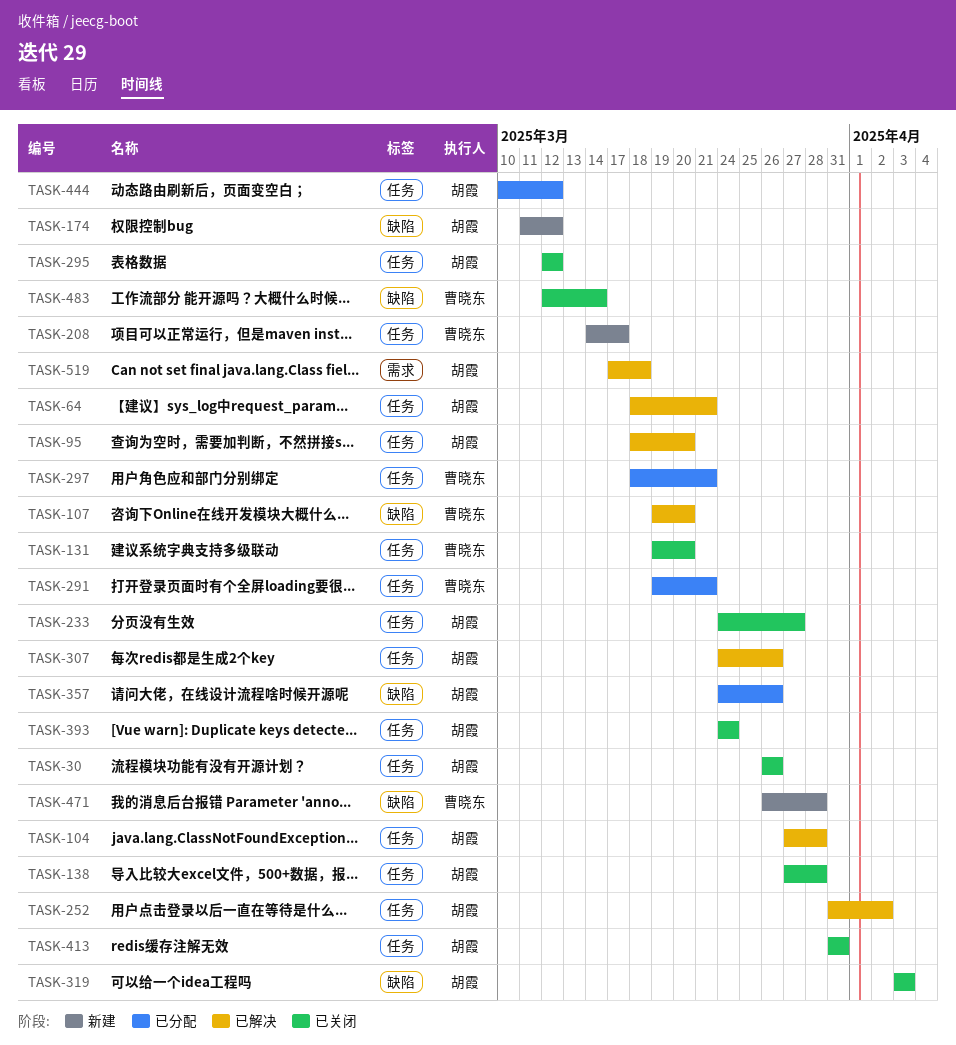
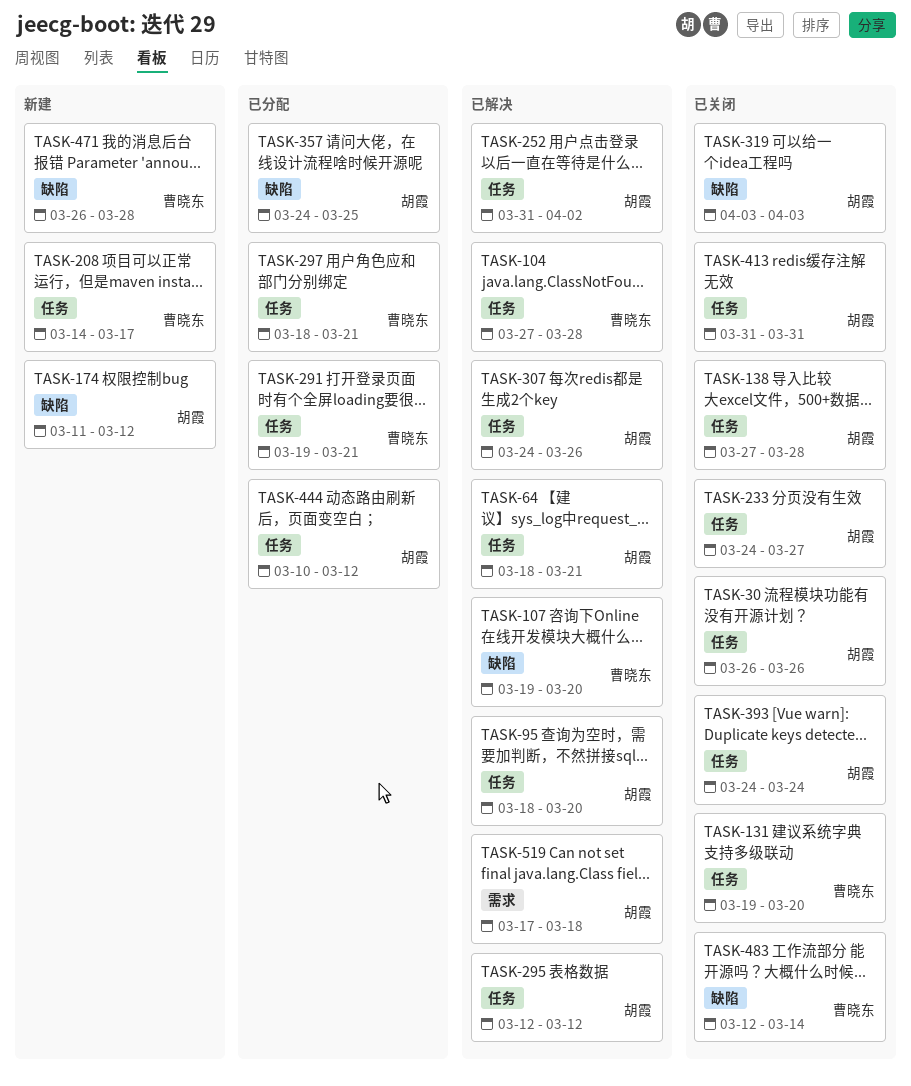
TASK-104, owner: 胡霞 -> 曹晓东
TASK-295, status: 已关闭 -> 已解决
TASK-357, due: Mar 26 -> Mar 25

